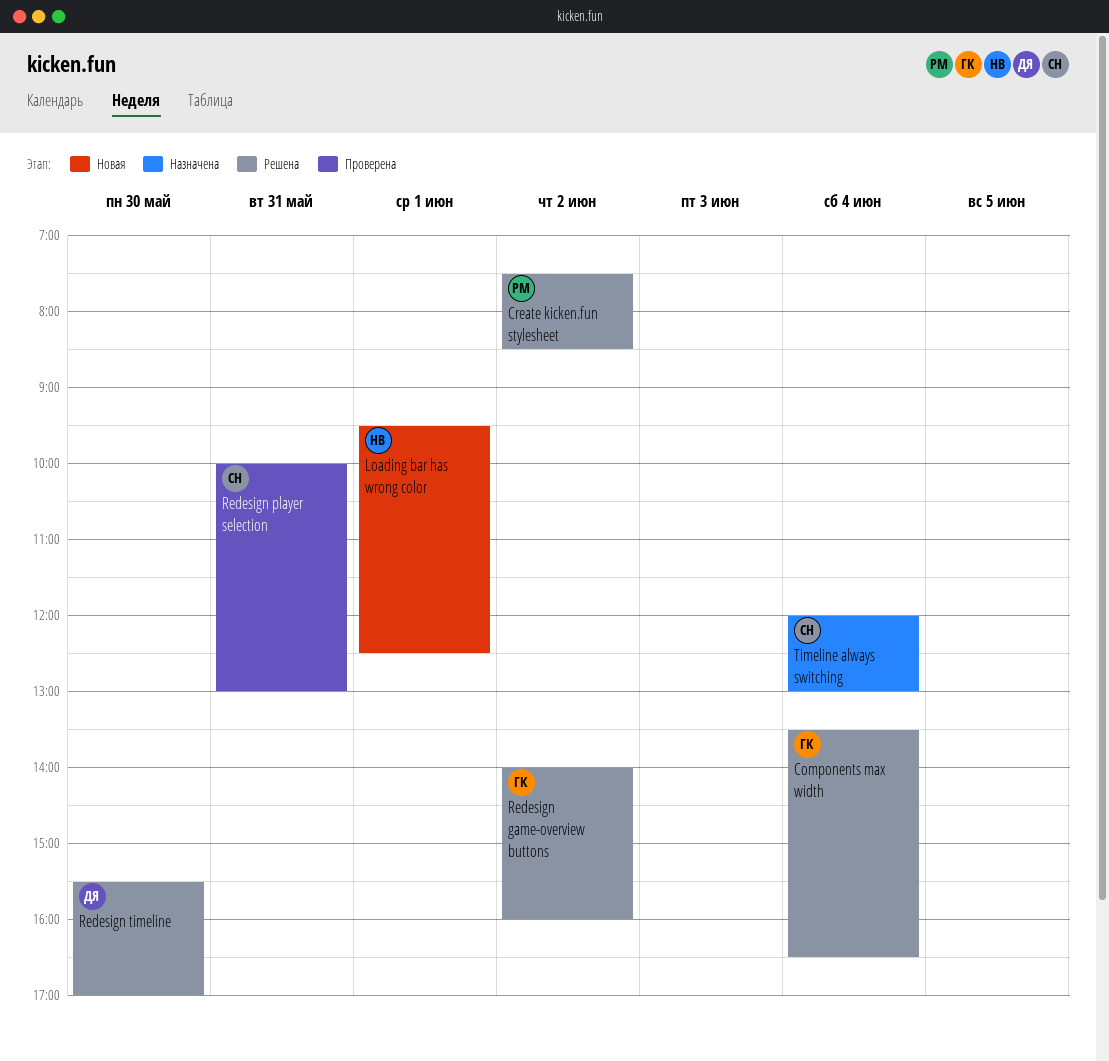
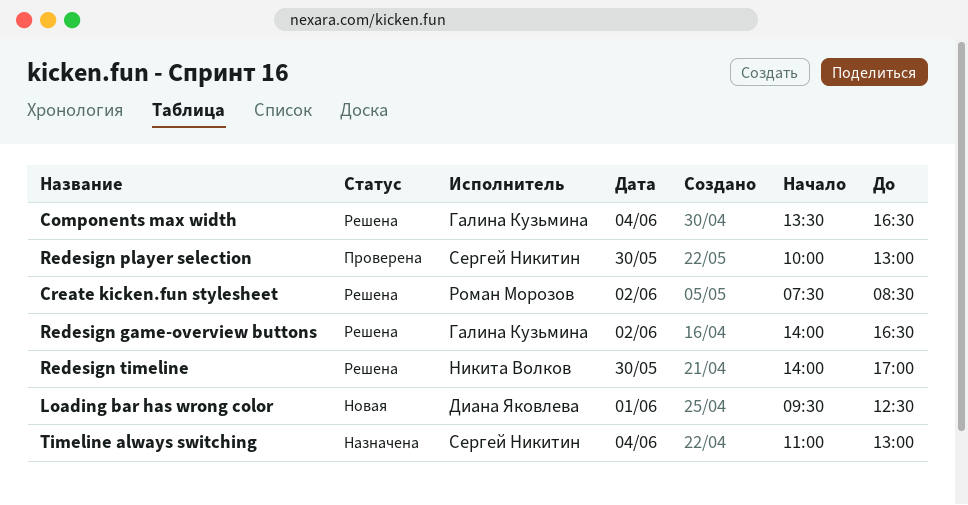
Loading bar has wrong color, owner: Никита Волков -> Диана Яковлева
Redesign game-overview buttons, ends: 16:00 -> 16:30
Redesign player selection, day: May 31 -> May 30
Redesign timeline, owner: Диана Яковлева -> Никита Волков
Redesign timeline, begins: 15:30 -> 14:00
Timeline always switching, begins: 12:00 -> 11:00

